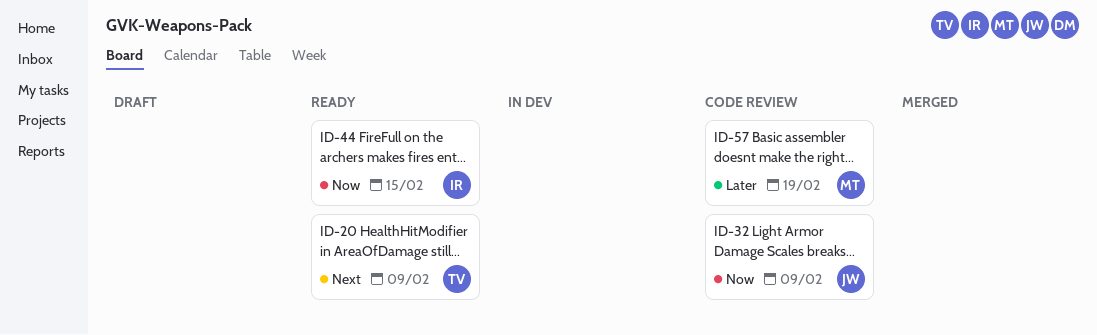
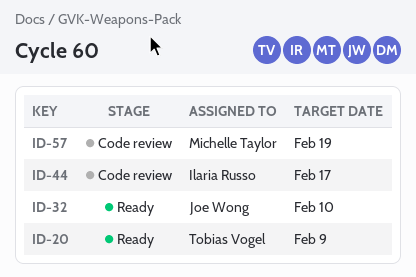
ID-32, status: Code review -> Ready
ID-32, due: Feb 9 -> Feb 10
ID-44, status: Ready -> Code review
ID-44, due: Feb 15 -> Feb 17

